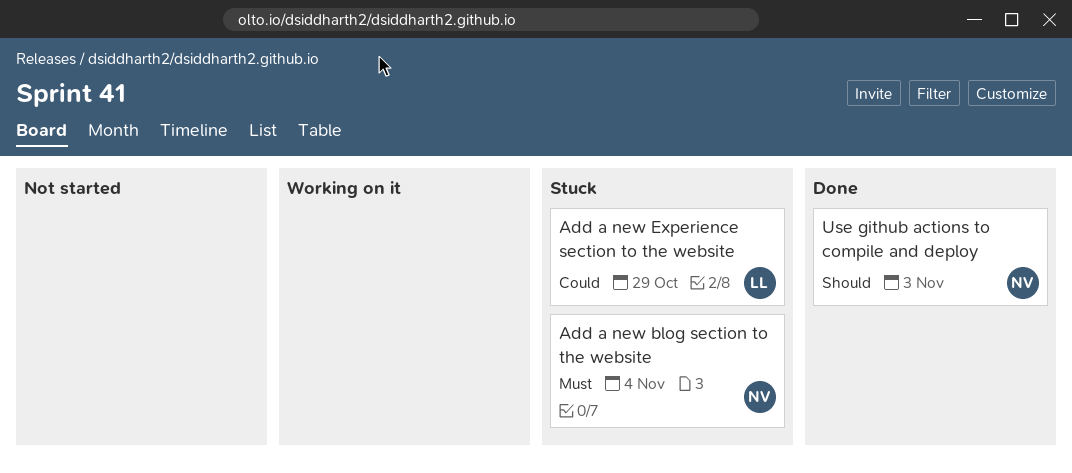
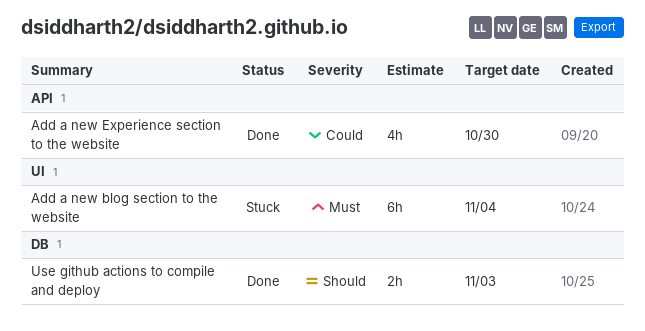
Add a new Experience section to the website, status: Stuck -> Done
Add a new Experience section to the website, due: Oct 29 -> Oct 30

